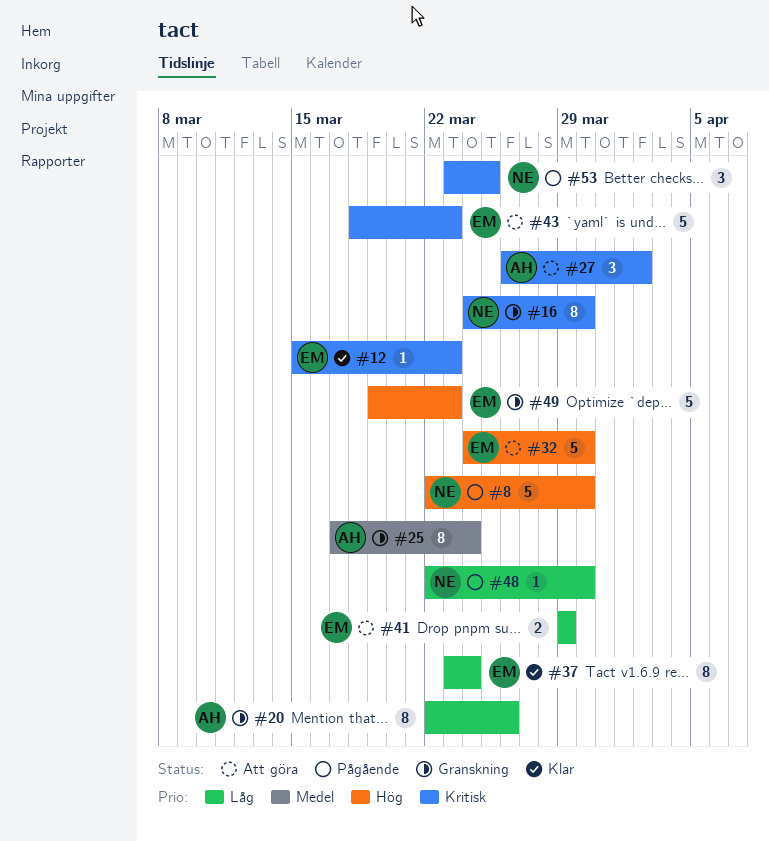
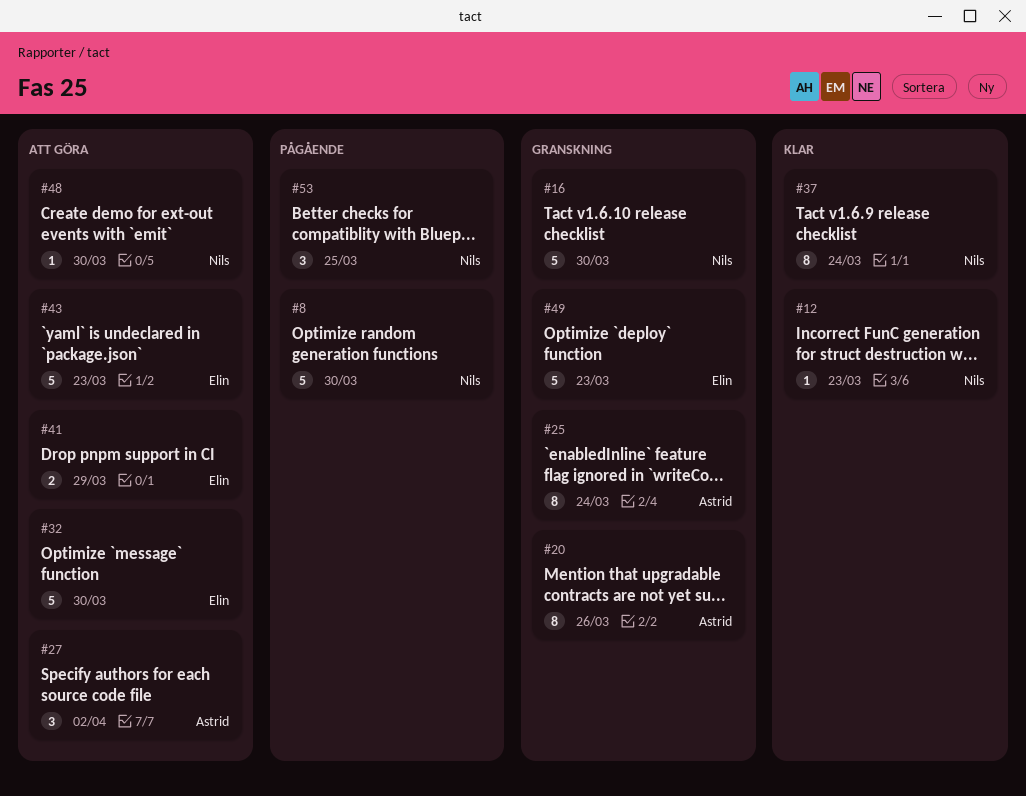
#12, owner: Elin -> Nils
#16, estimate: 8 -> 5
#37, owner: Elin -> Nils
#48, status: Pågående -> Att göra

